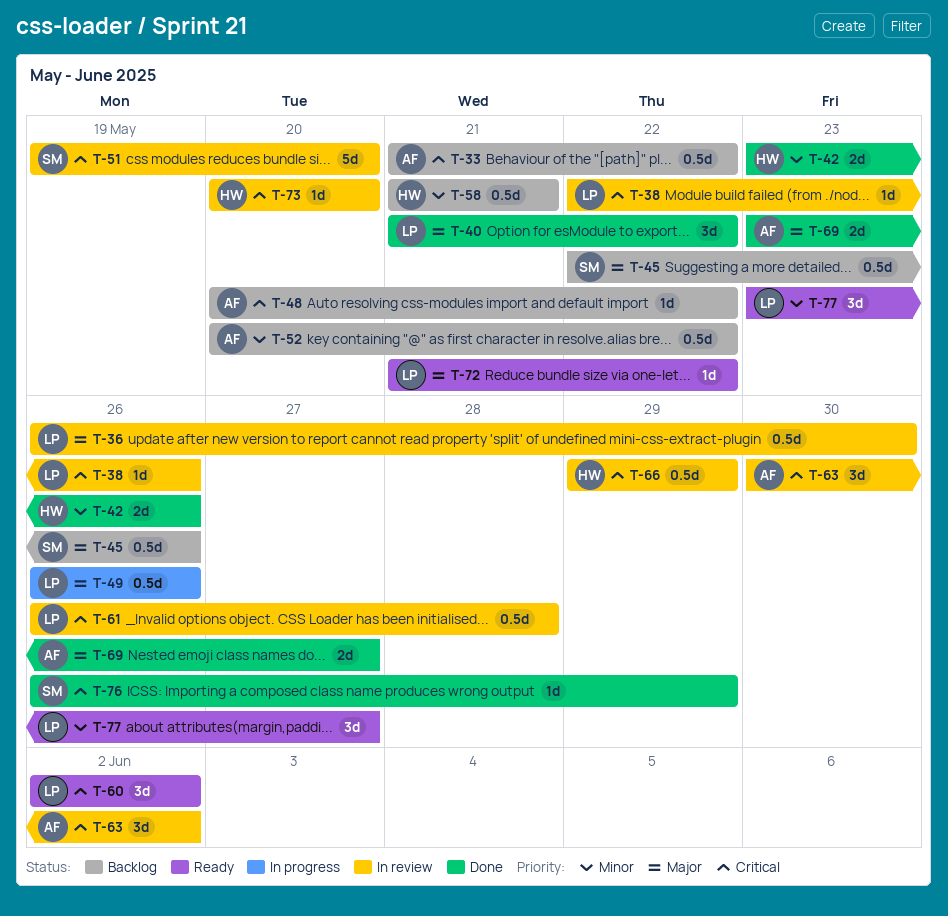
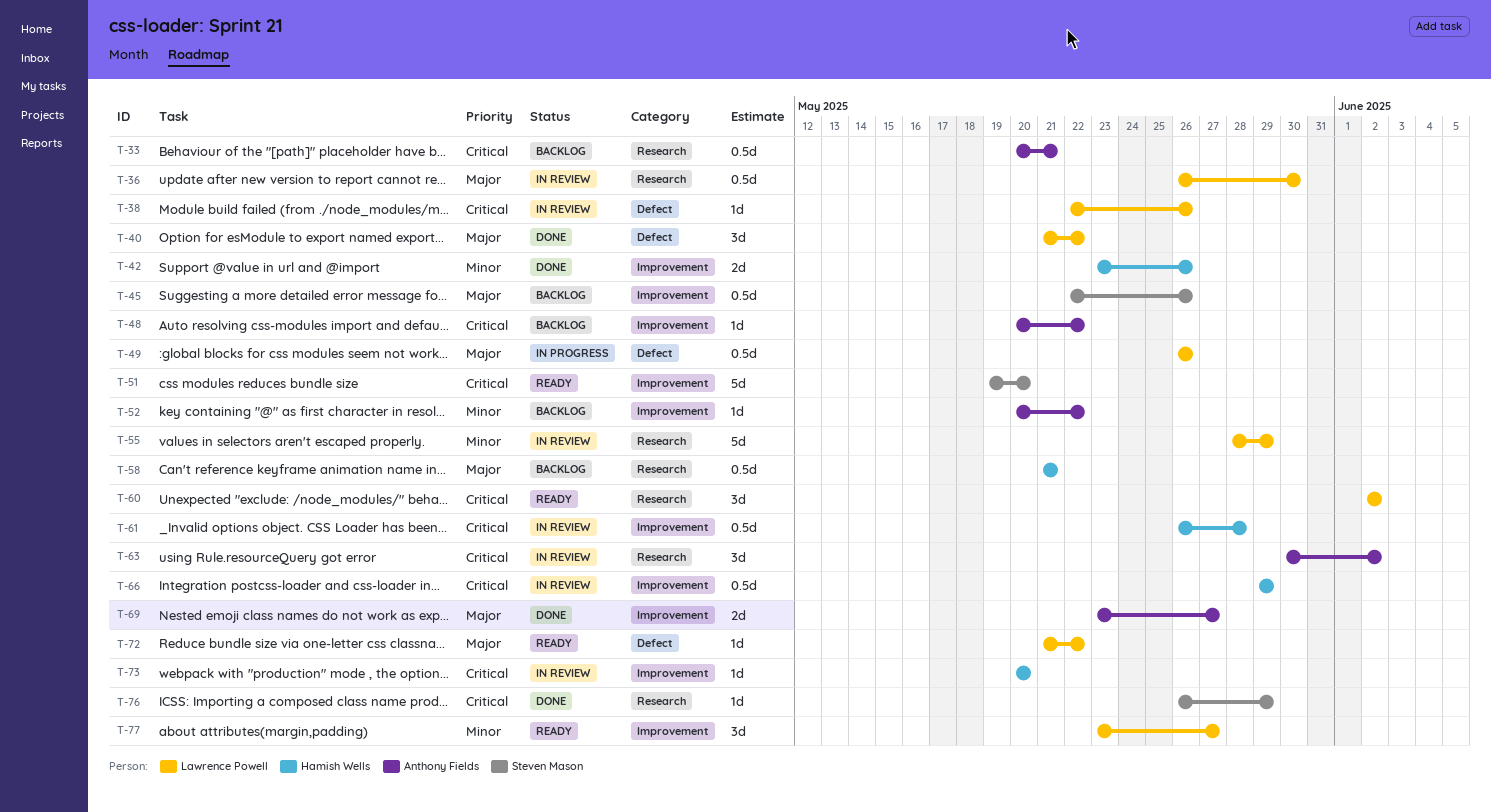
T-33, start: May 21 -> May 20
T-33, due: May 22 -> May 21
T-51, status: In review -> Ready
T-52, estimate: 0.5d -> 1d
T-55: none -> present
T-58, priority: Minor -> Major
T-61, owner: Lawrence Powell -> Hamish Wells

